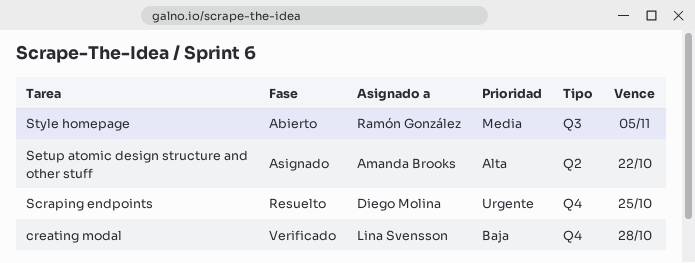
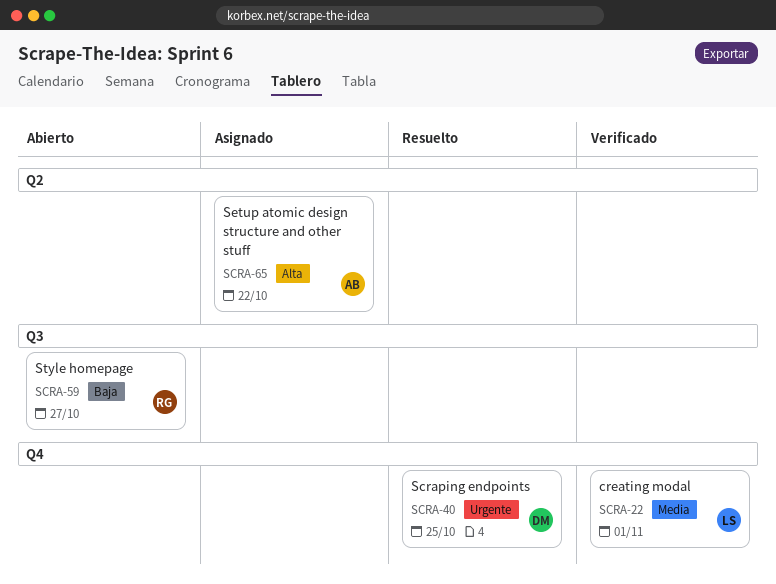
creating modal, priority: Baja -> Media
creating modal, due: Oct 28 -> Nov 1
Style homepage, priority: Media -> Baja
Style homepage, due: Nov 5 -> Oct 27

